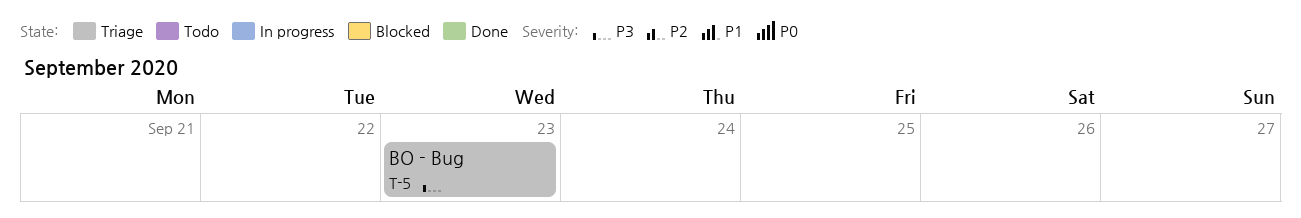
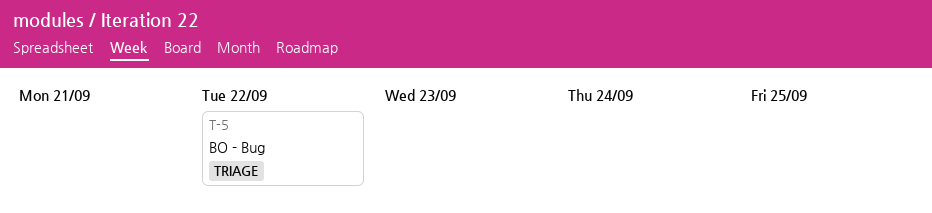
T-5, due: Sep 23 -> Sep 22

